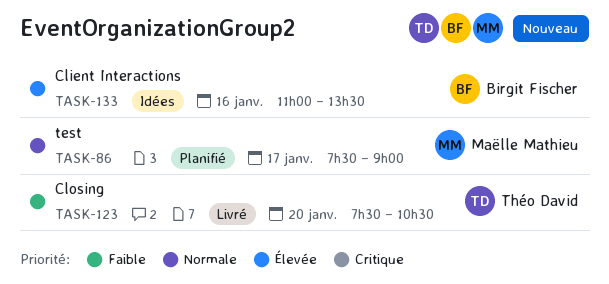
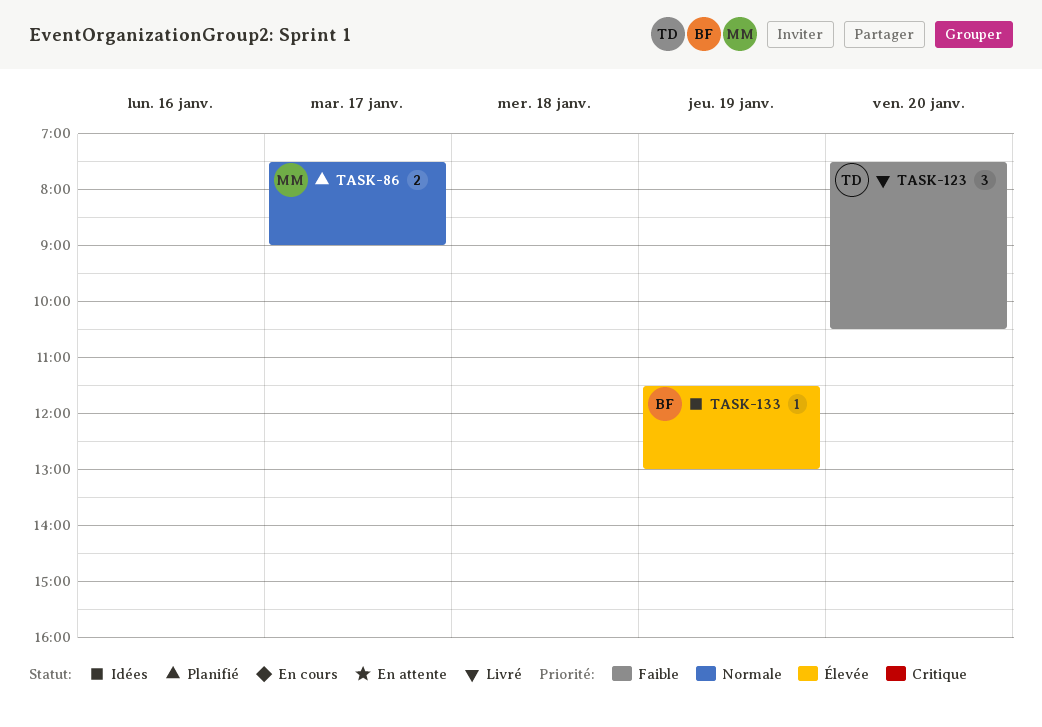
TASK-133, day: Jan 16 -> Jan 19
TASK-133, begins: 11:00 -> 11:30
TASK-133, ends: 13:30 -> 13:00

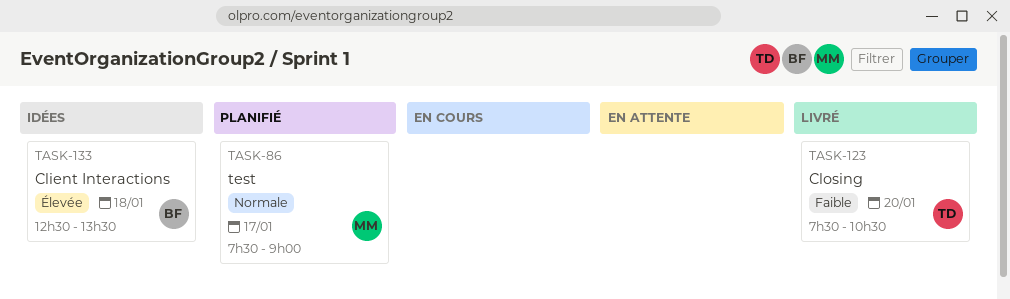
TASK-133, day: Jan 19 -> Jan 18
TASK-133, begins: 11:30 -> 12:30
TASK-133, ends: 13:00 -> 13:30

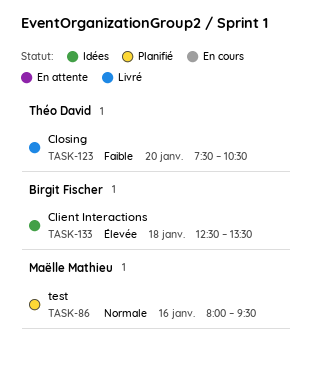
TASK-86, day: Jan 17 -> Jan 16
TASK-86, begins: 07:30 -> 08:00
TASK-86, ends: 09:00 -> 09:30

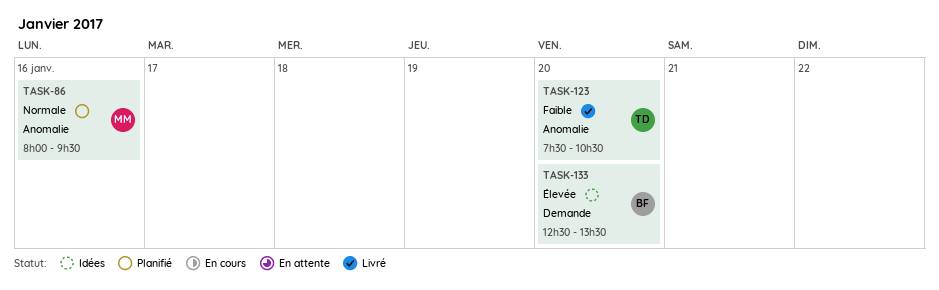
TASK-133, day: Jan 18 -> Jan 20

